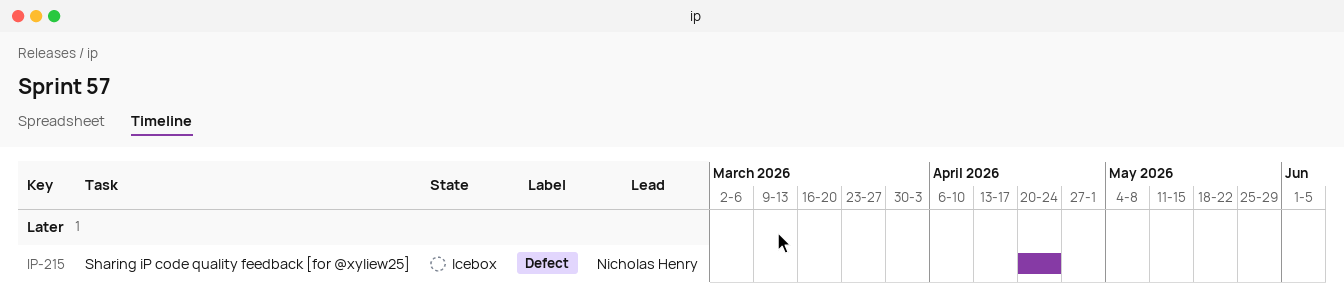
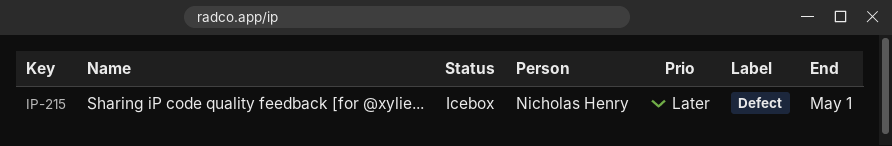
IP-215, due: Apr 24 -> May 1

